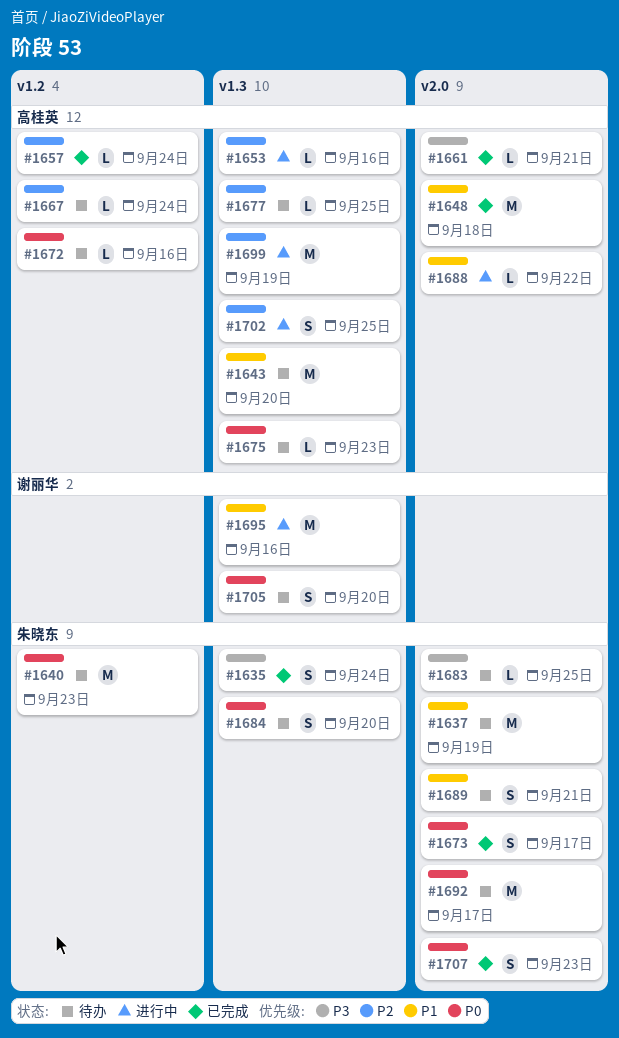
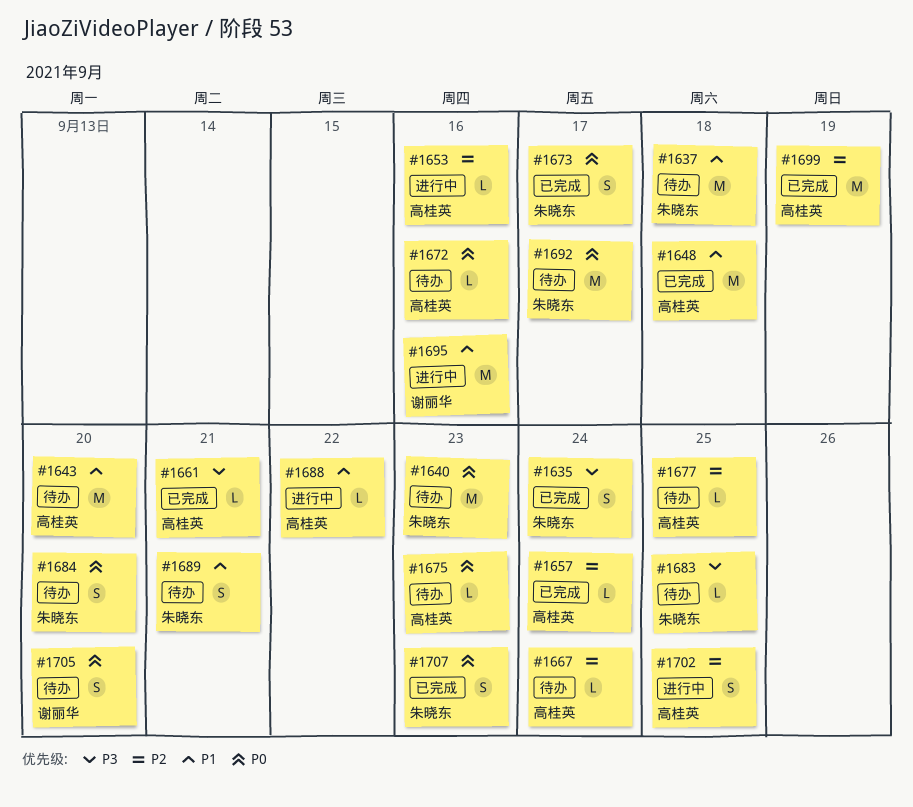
#1637, due: Sep 19 -> Sep 18
#1699, status: 进行中 -> 已完成

